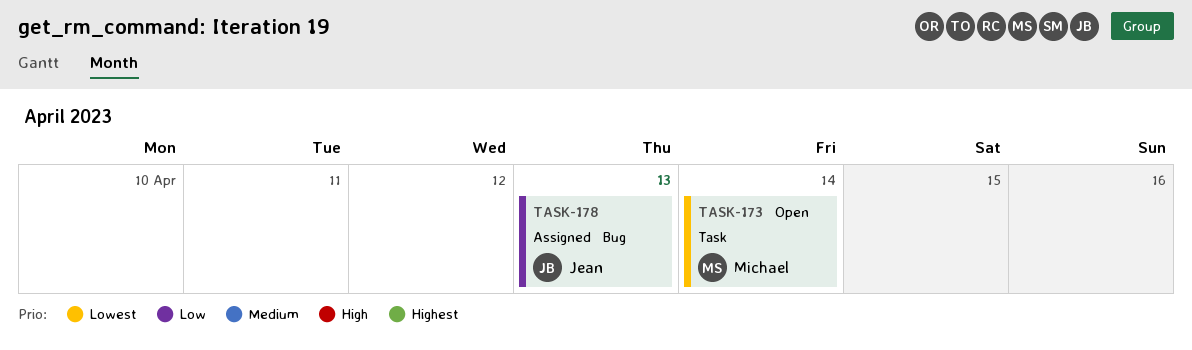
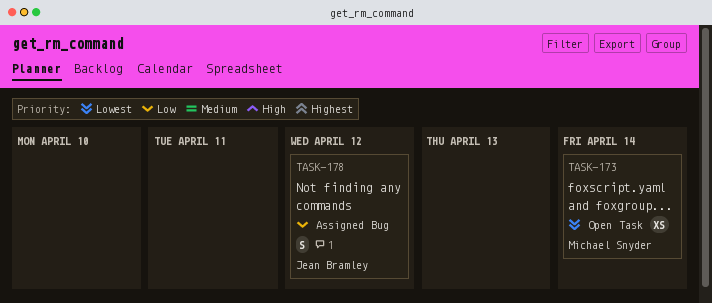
TASK-178, due: Apr 13 -> Apr 12

